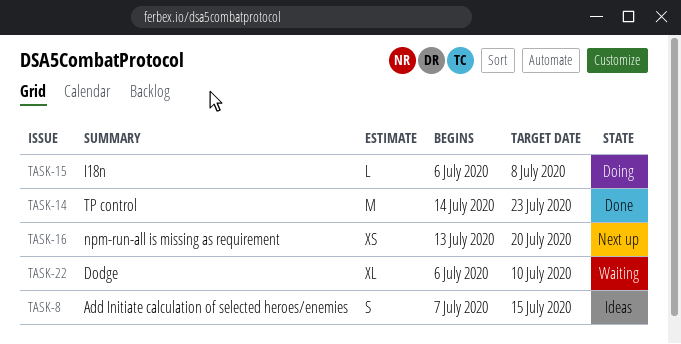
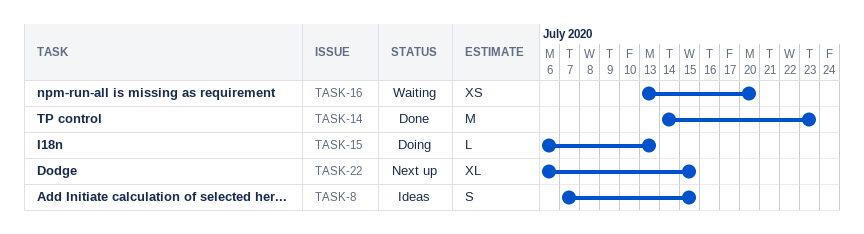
TASK-15, due: Jul 8 -> Jul 13
TASK-16, status: Next up -> Waiting
TASK-22, status: Waiting -> Next up
TASK-22, due: Jul 10 -> Jul 15

